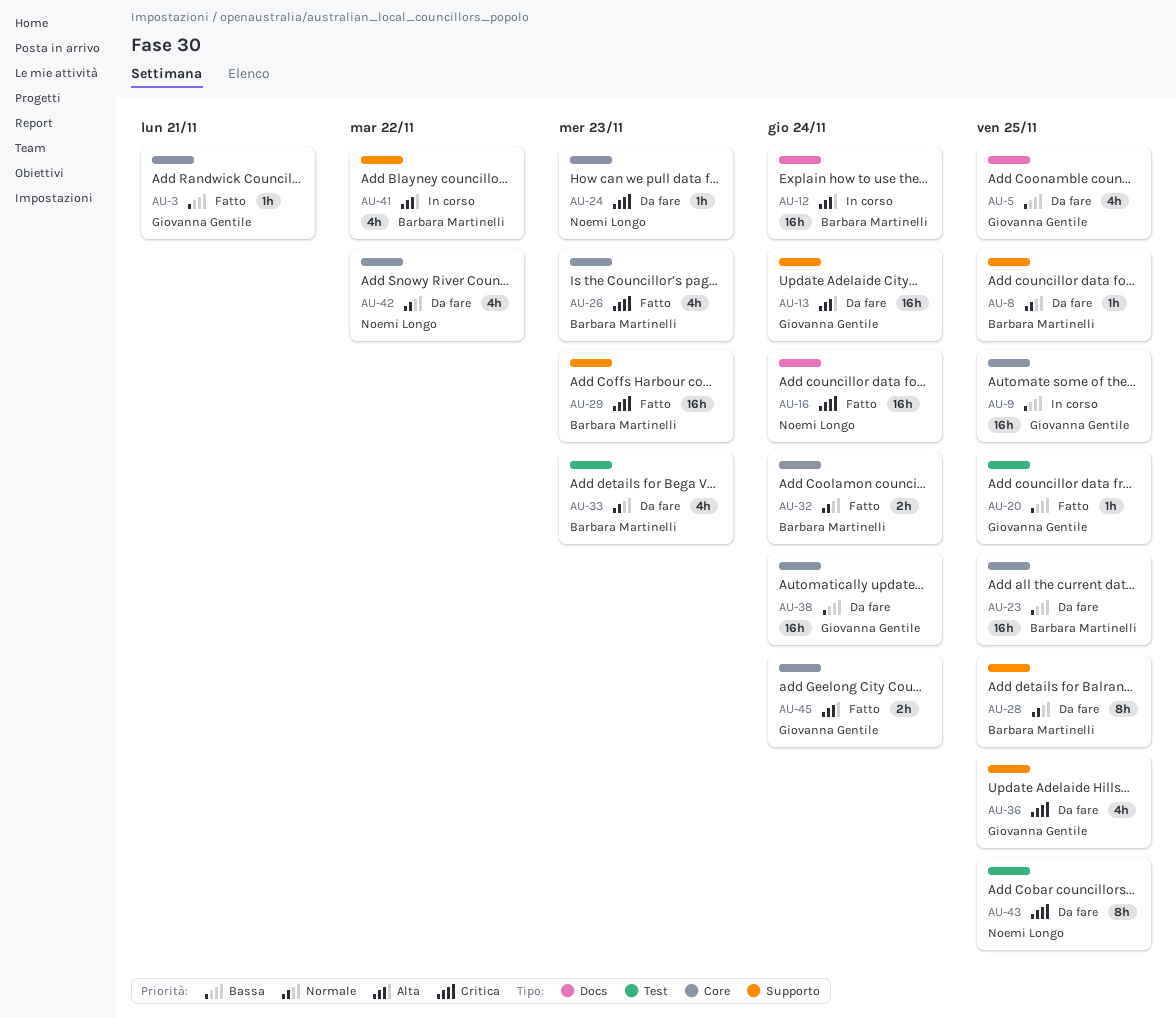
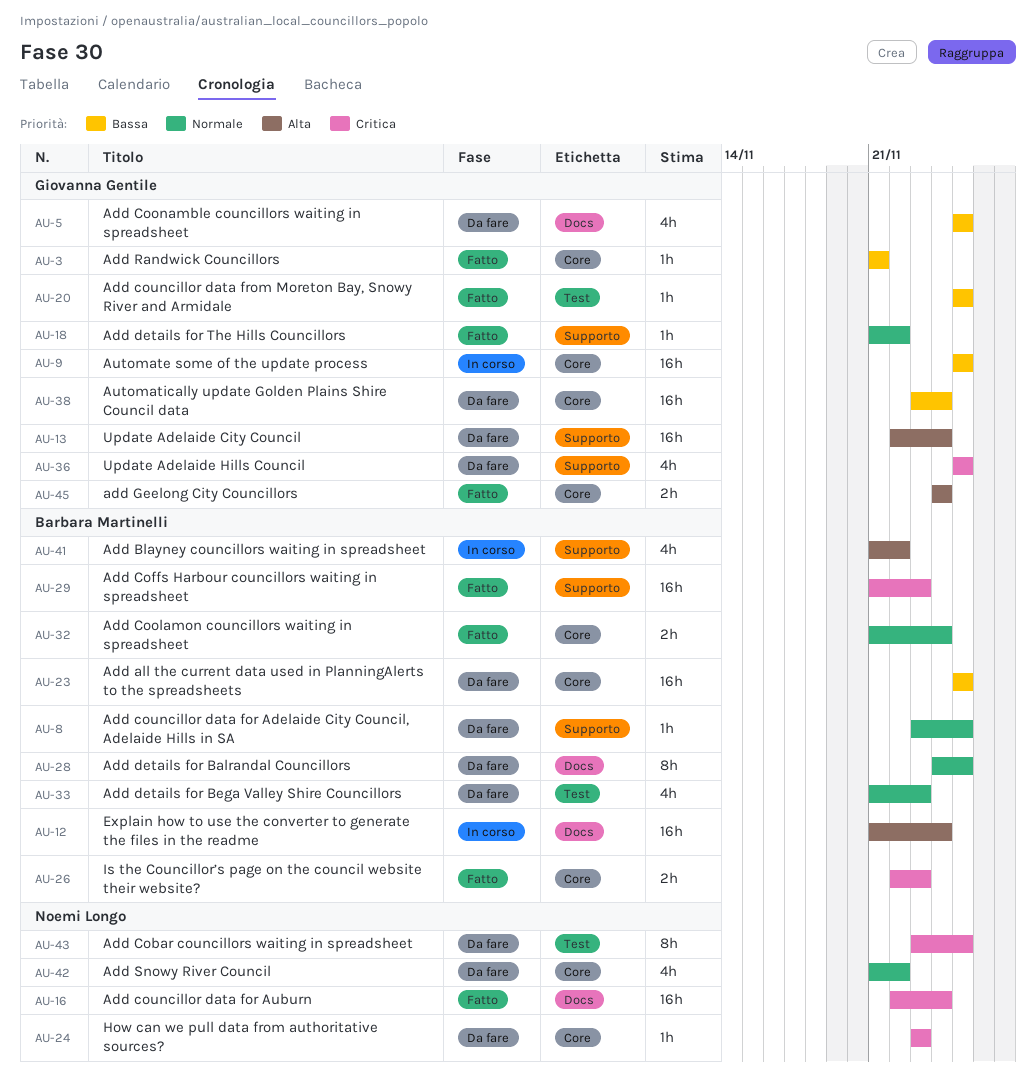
AU-18: none -> present
AU-26, estimate: 4h -> 2h
AU-28, label: Supporto -> Docs

